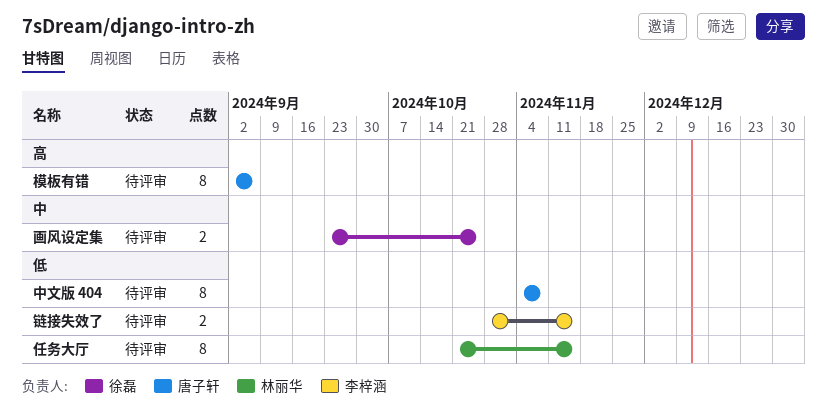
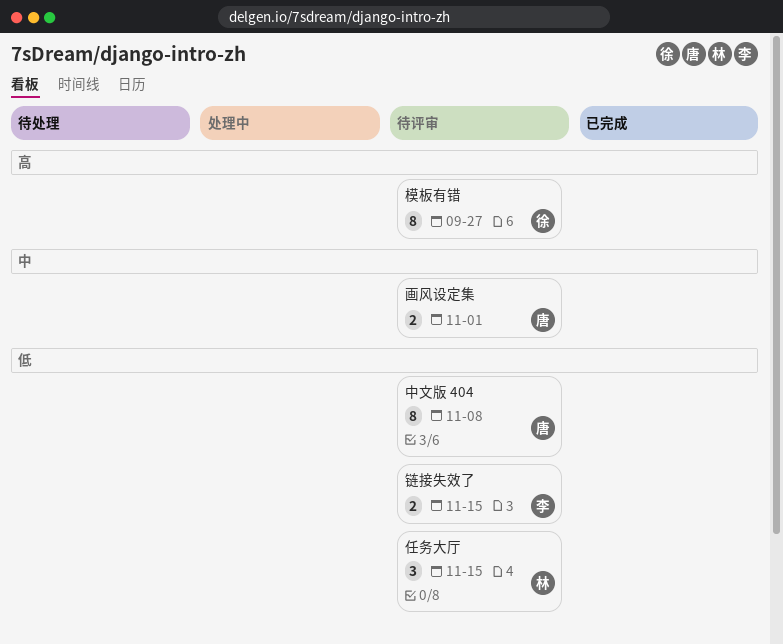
任务大厅, estimate: 8 -> 3
模板有错, owner: 唐子轩 -> 徐磊
模板有错, due: Sep 6 -> Sep 27
画风设定集, owner: 徐磊 -> 唐子轩
画风设定集, due: Oct 25 -> Nov 1

